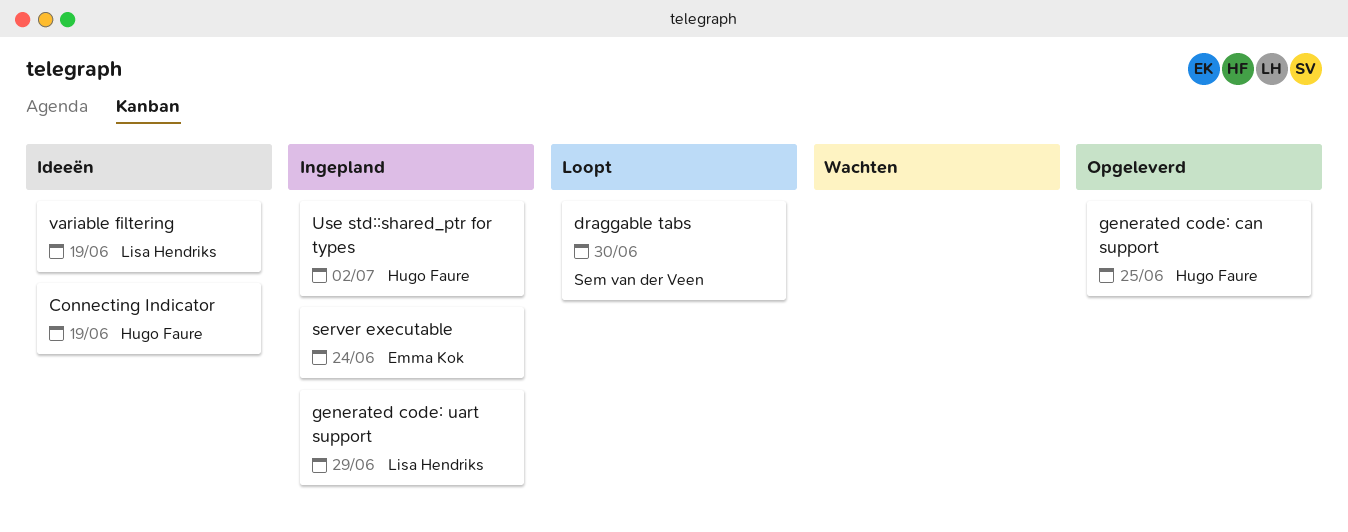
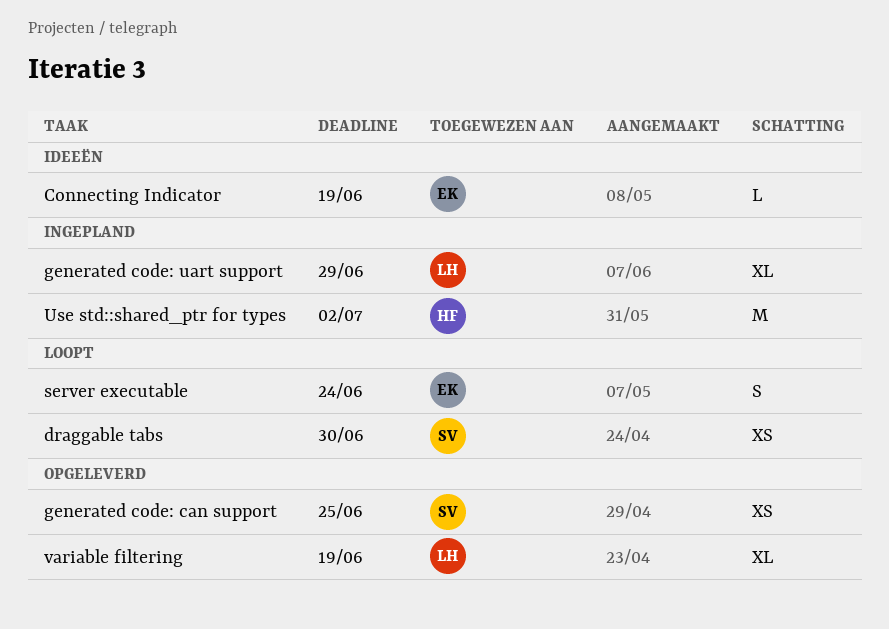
Connecting Indicator, owner: Hugo Faure -> Emma Kok
generated code: can support, owner: Hugo Faure -> Sem van der Veen
server executable, status: Ingepland -> Loopt
variable filtering, status: Ideeën -> Opgeleverd

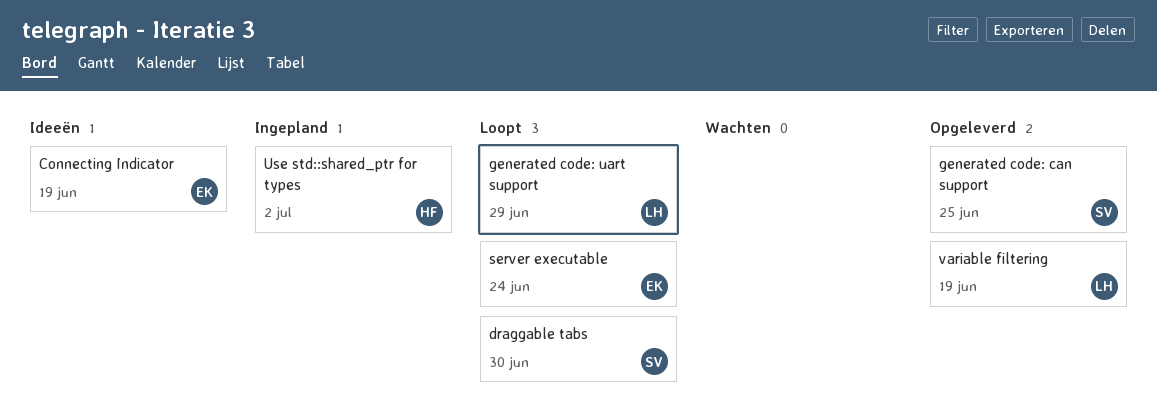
generated code: uart support, status: Ingepland -> Loopt

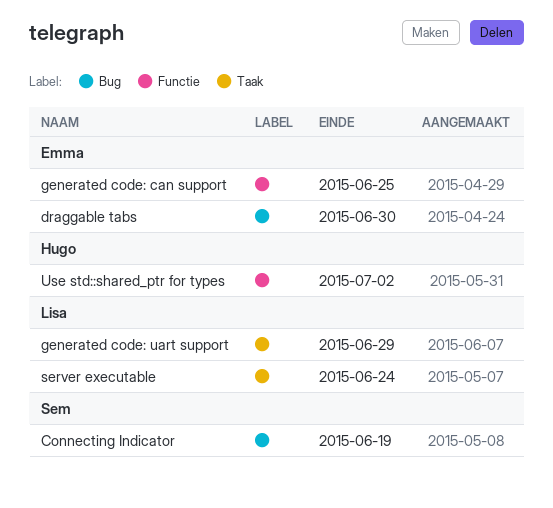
Connecting Indicator, owner: Emma -> Sem
draggable tabs, owner: Sem -> Emma
generated code: can support, owner: Sem -> Emma
server executable, owner: Emma -> Lisa
variable filtering: present -> none

